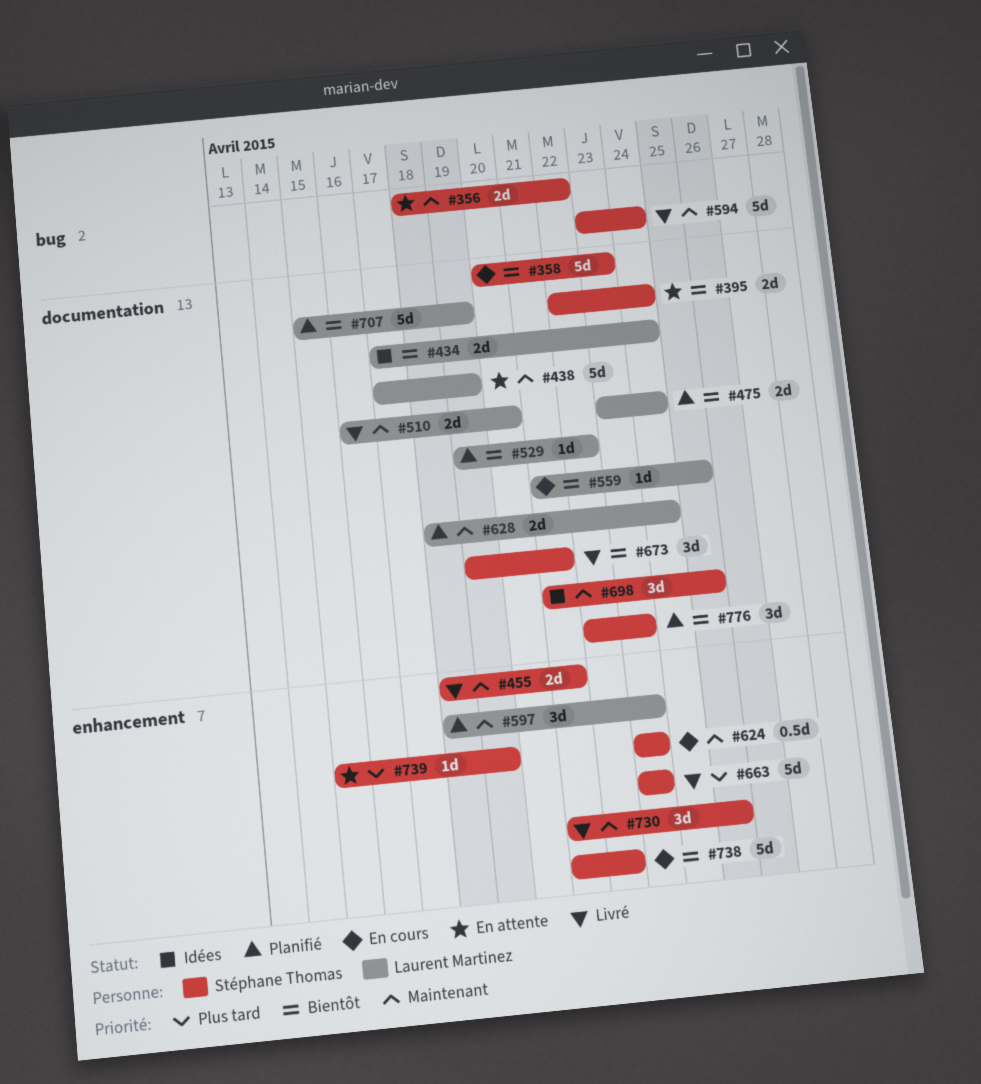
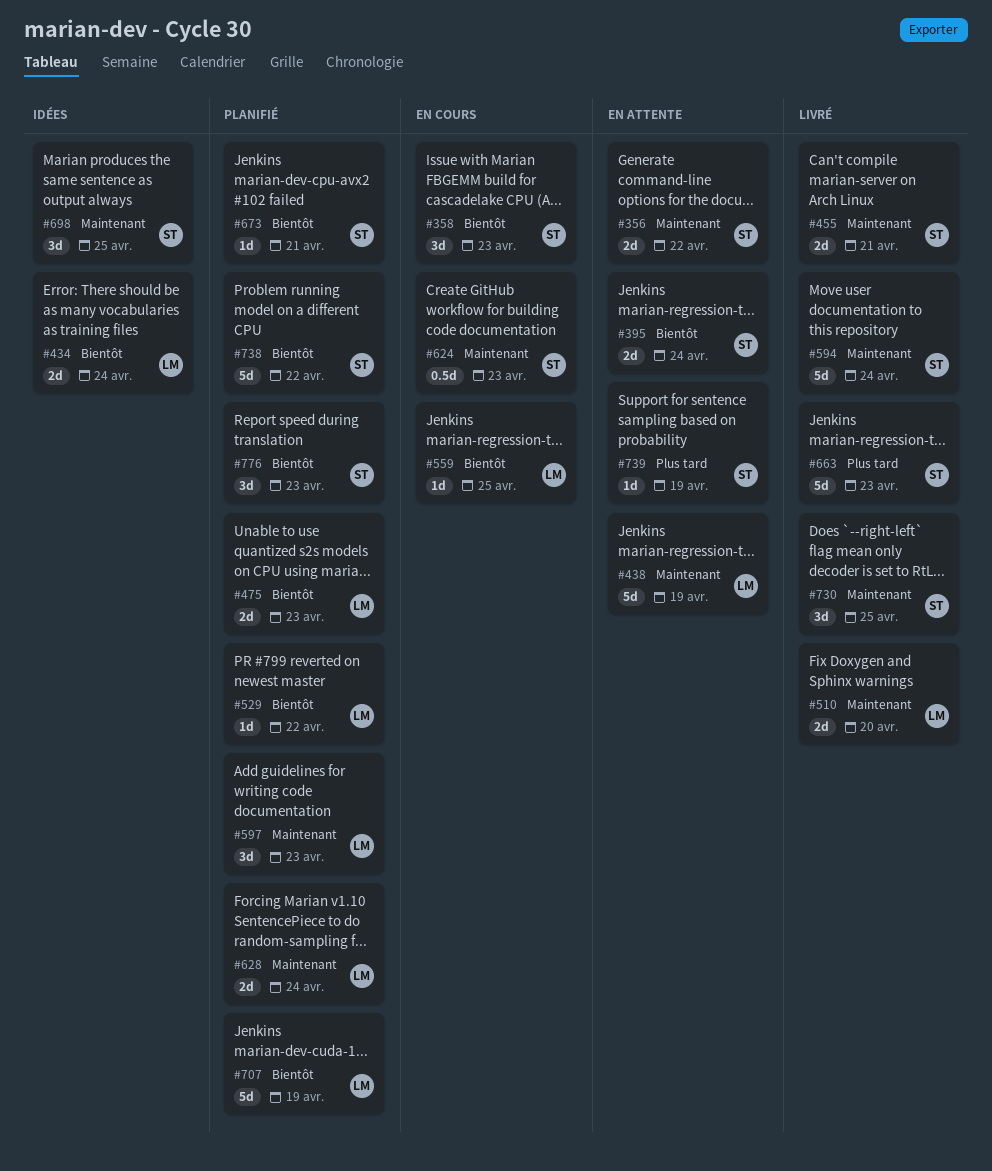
#358, estimate: 5d -> 3d
#475, due: Apr 24 -> Apr 23
#673, status: Livré -> Planifié
#673, estimate: 3d -> 1d
#738, status: En cours -> Planifié

